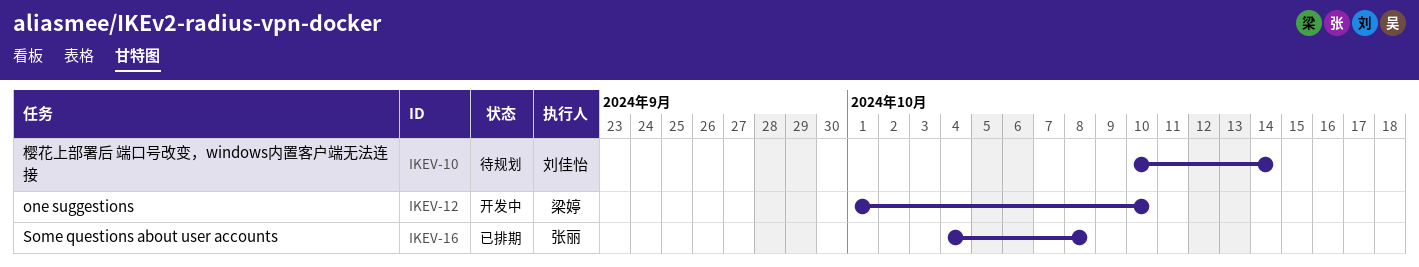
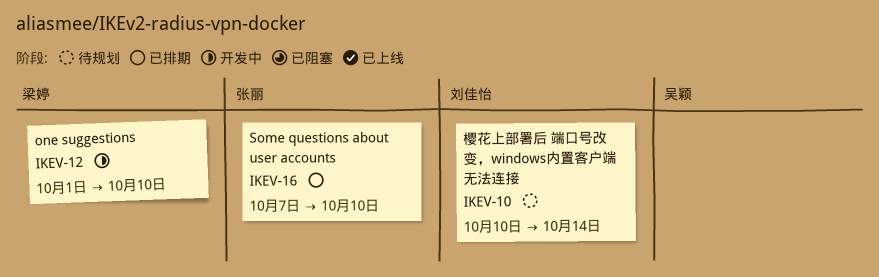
IKEV-16, start: Oct 4 -> Oct 7
IKEV-16, due: Oct 8 -> Oct 10

